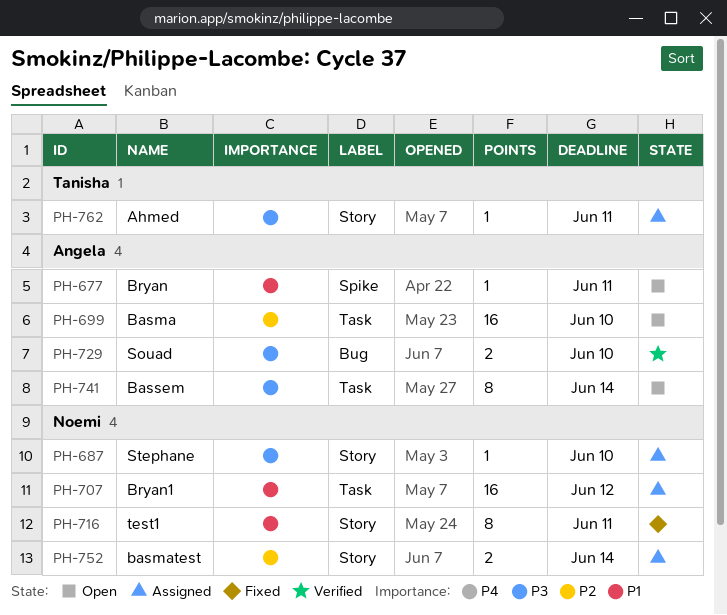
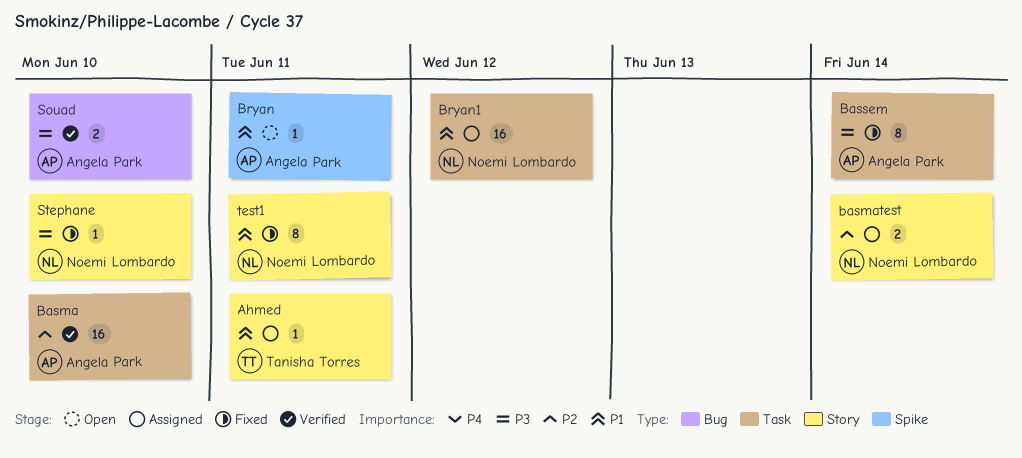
Ahmed, priority: P3 -> P1
Basma, status: Open -> Verified
Bassem, status: Open -> Fixed
Stephane, status: Assigned -> Fixed

